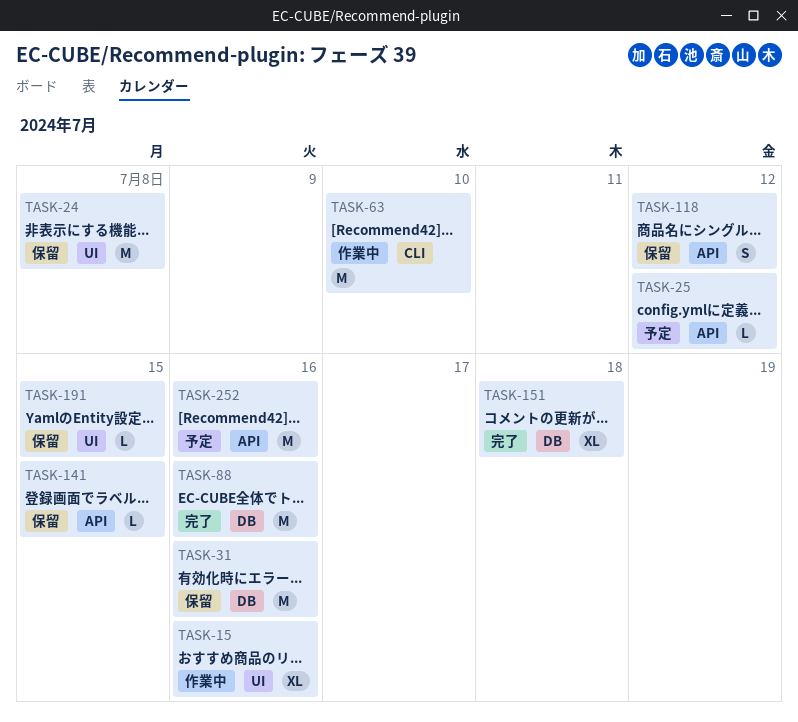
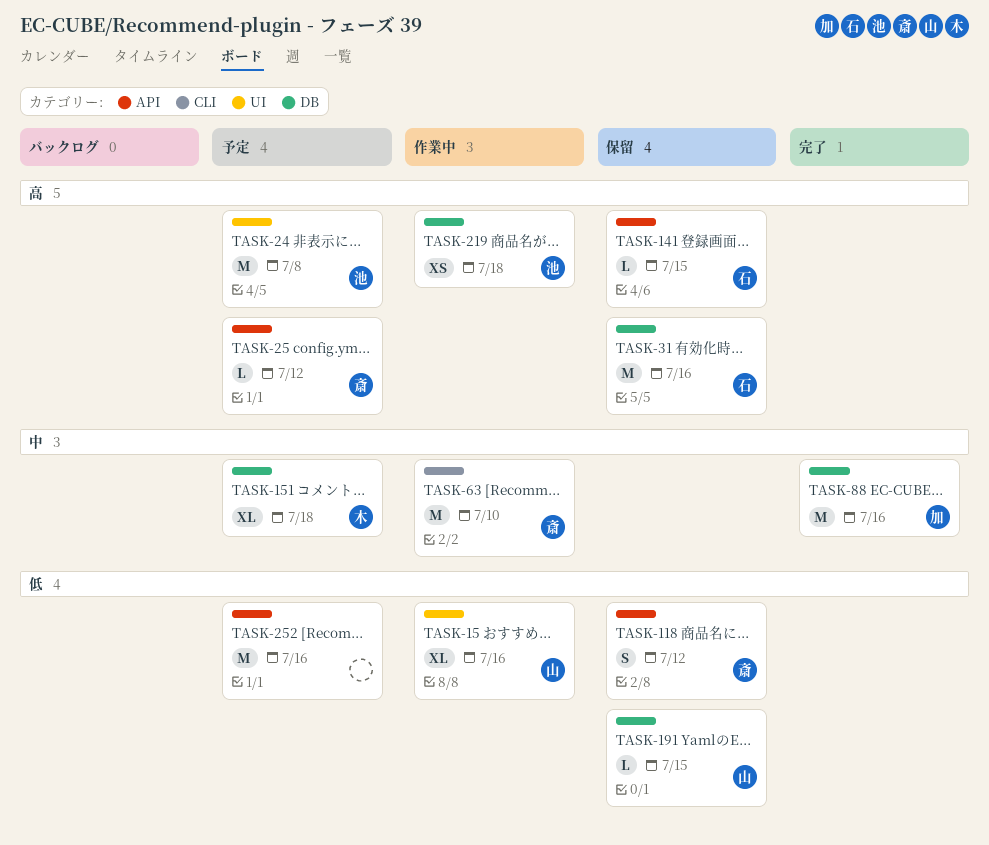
TASK-24, status: 保留 -> 予定
TASK-151, status: 完了 -> 予定
TASK-191, label: UI -> DB
TASK-219: none -> present

